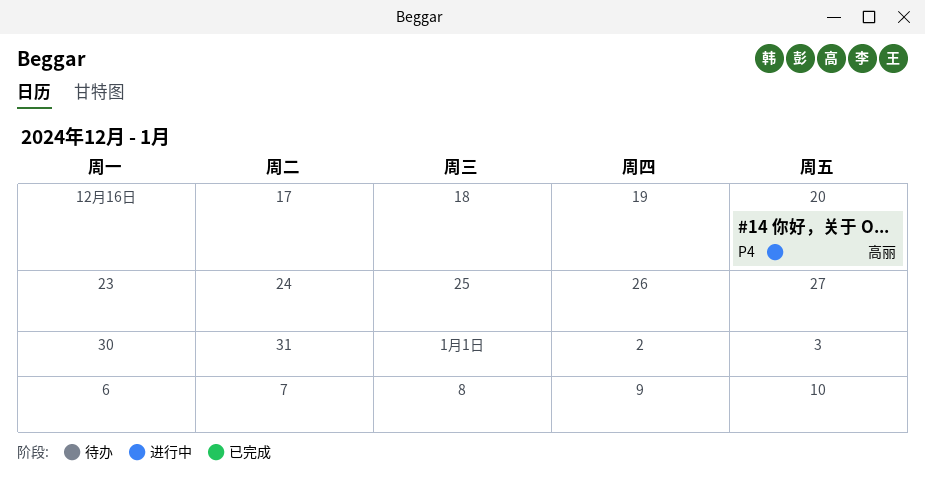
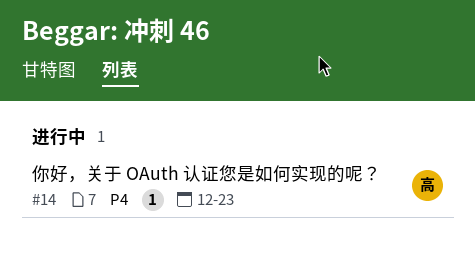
#14, due: Dec 20 -> Dec 23

